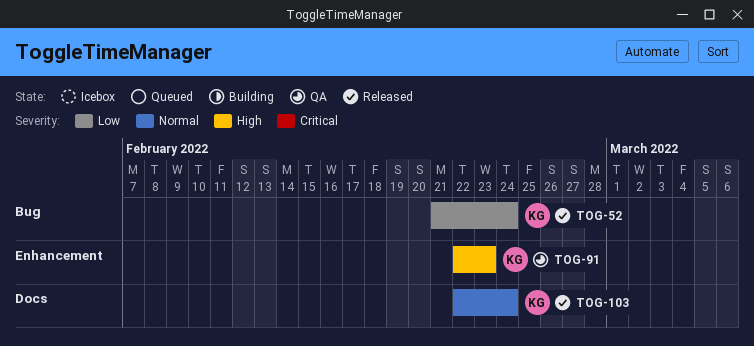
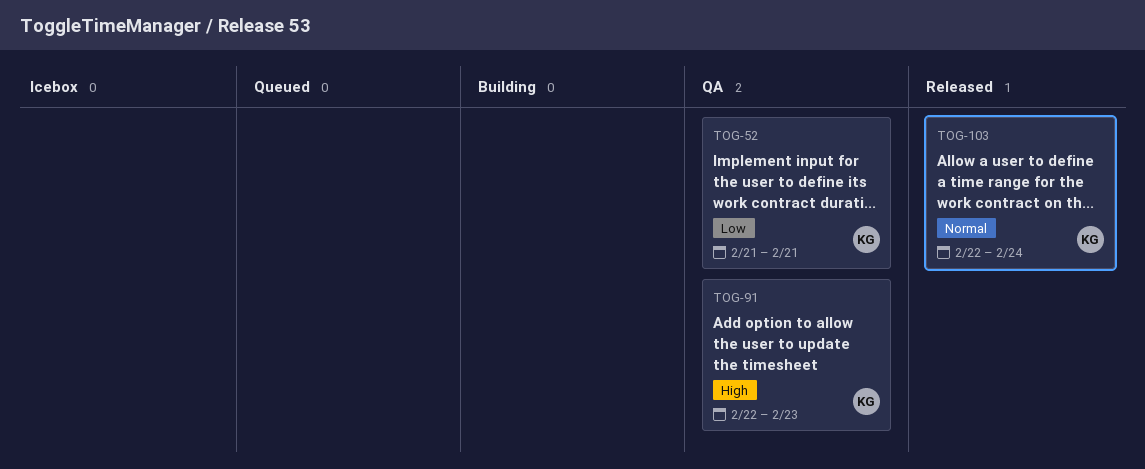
TOG-52, status: Released -> QA
TOG-52, due: Feb 24 -> Feb 21

